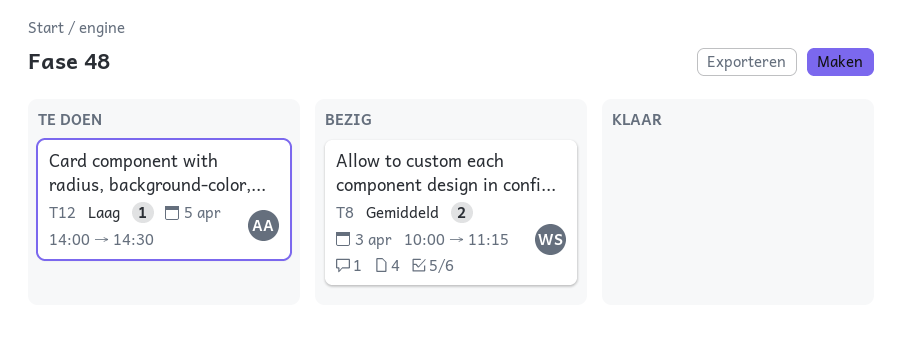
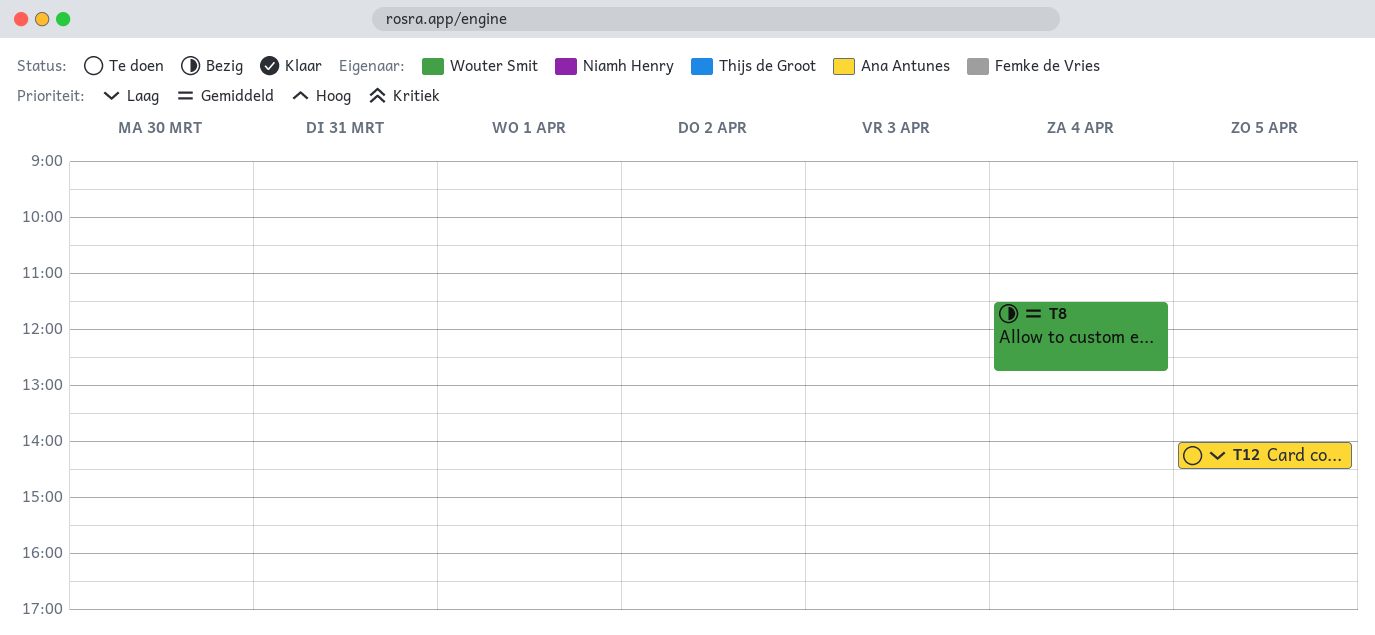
T8, day: Apr 3 -> Apr 4
T8, begins: 10:00 -> 11:30
T8, ends: 11:15 -> 12:45

